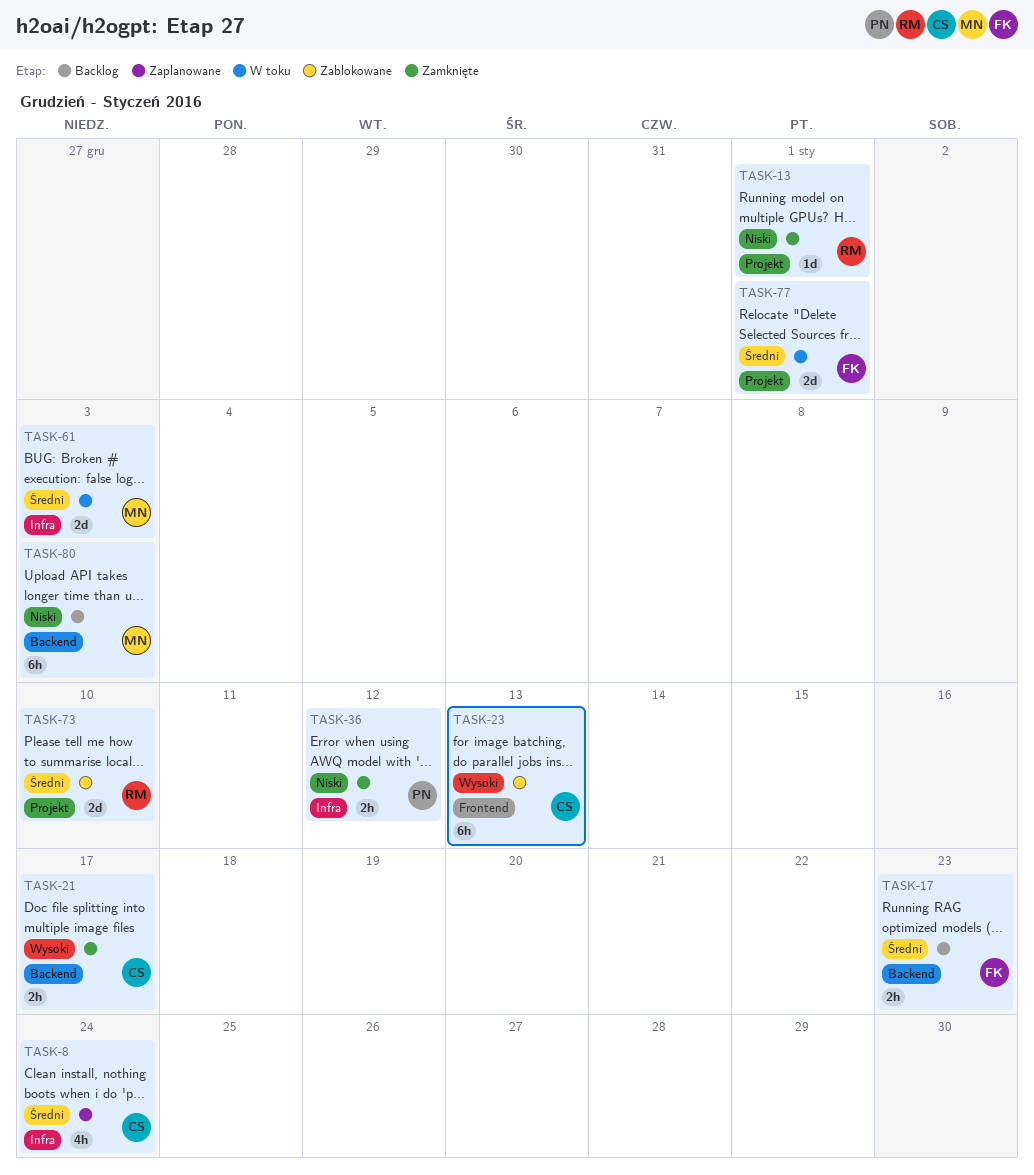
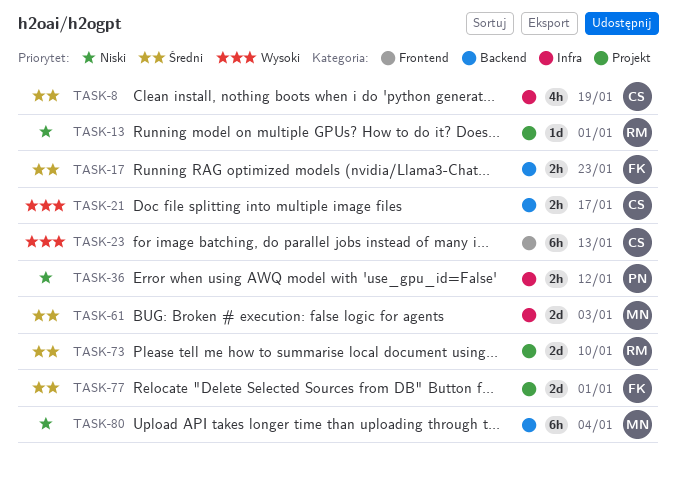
TASK-8, due: Jan 24 -> Jan 19
TASK-80, due: Jan 3 -> Jan 4

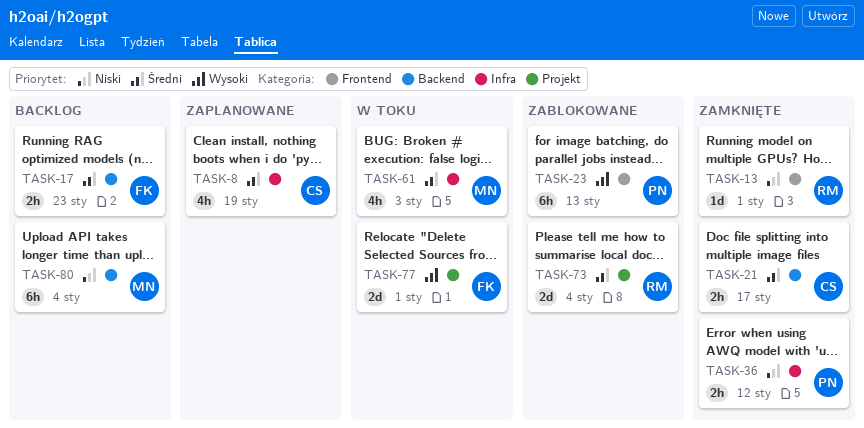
TASK-13, label: Projekt -> Frontend
TASK-21, priority: Wysoki -> Średni
TASK-23, owner: CS -> PN
TASK-61, estimate: 2d -> 4h
TASK-73, due: Jan 10 -> Jan 4
TASK-77, priority: Średni -> Wysoki

